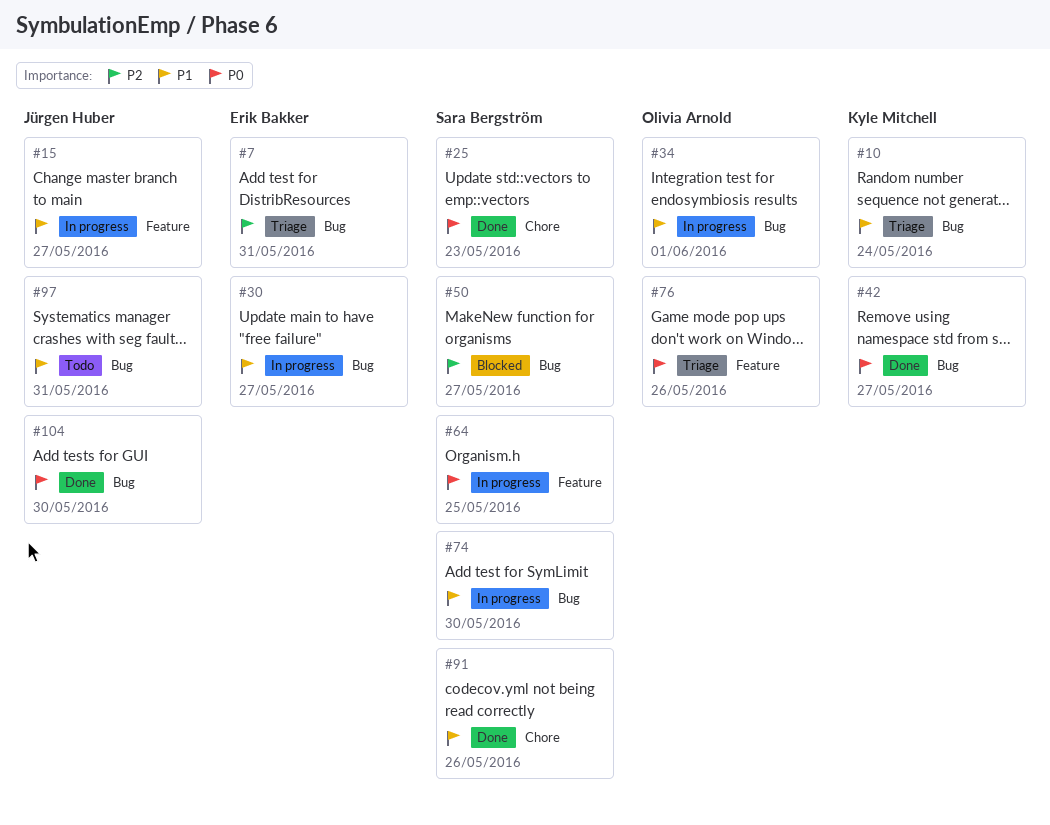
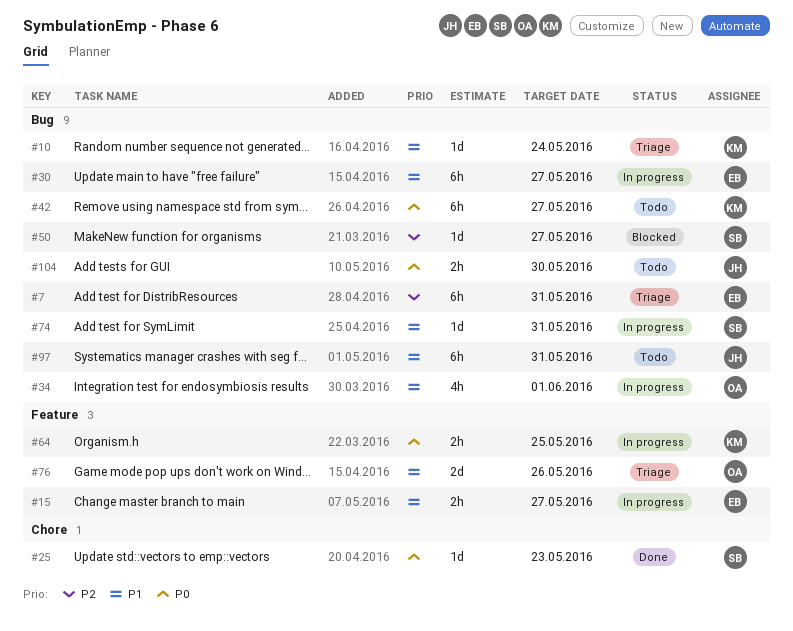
#15, owner: Jürgen Huber -> Erik Bakker
#42, status: Done -> Todo
#64, owner: Sara Bergström -> Kyle Mitchell
#74, due: May 30 -> May 31
#76, priority: P0 -> P1
#91: present -> none
#104, status: Done -> Todo

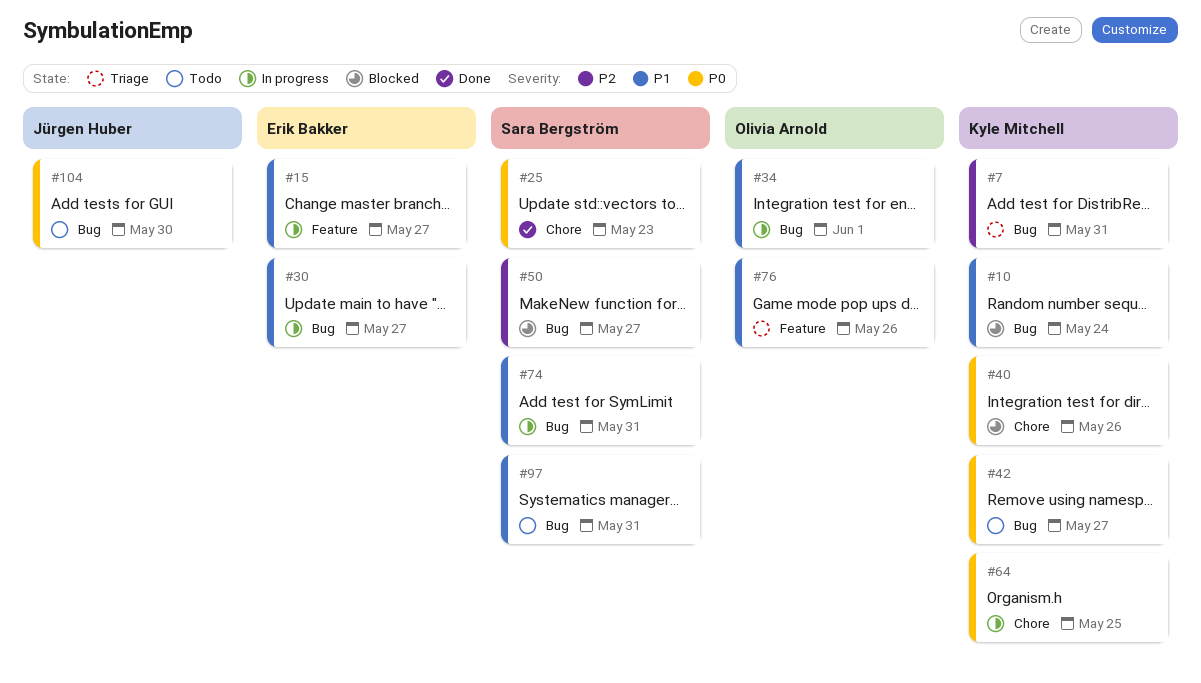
#7, owner: Erik Bakker -> Kyle Mitchell
#10, status: Triage -> Blocked
#40: none -> present
#64, label: Feature -> Chore
#97, owner: Jürgen Huber -> Sara Bergström

